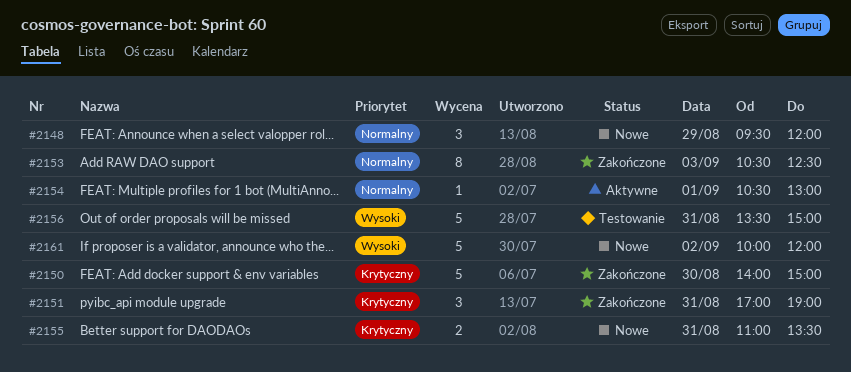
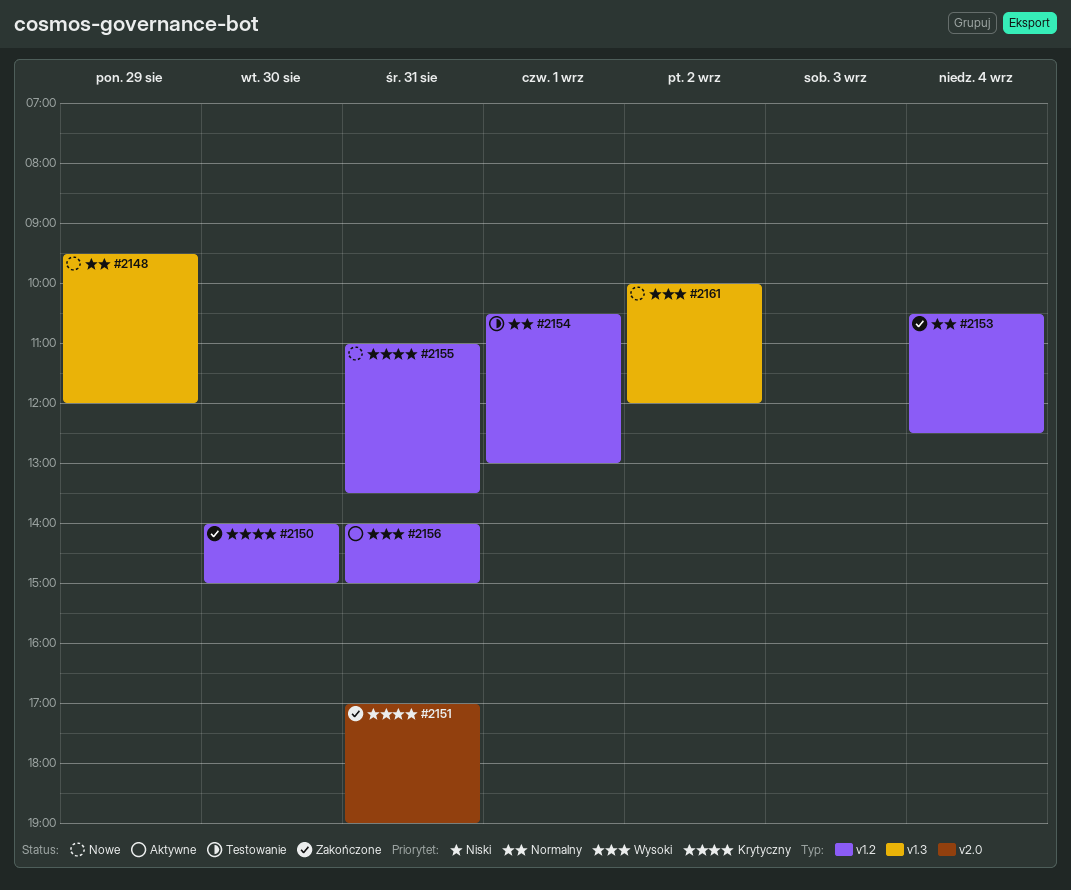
#2153, day: Sep 3 -> Sep 4
#2154, status: Aktywne -> Testowanie
#2156, status: Testowanie -> Aktywne
#2156, begins: 13:30 -> 14:00

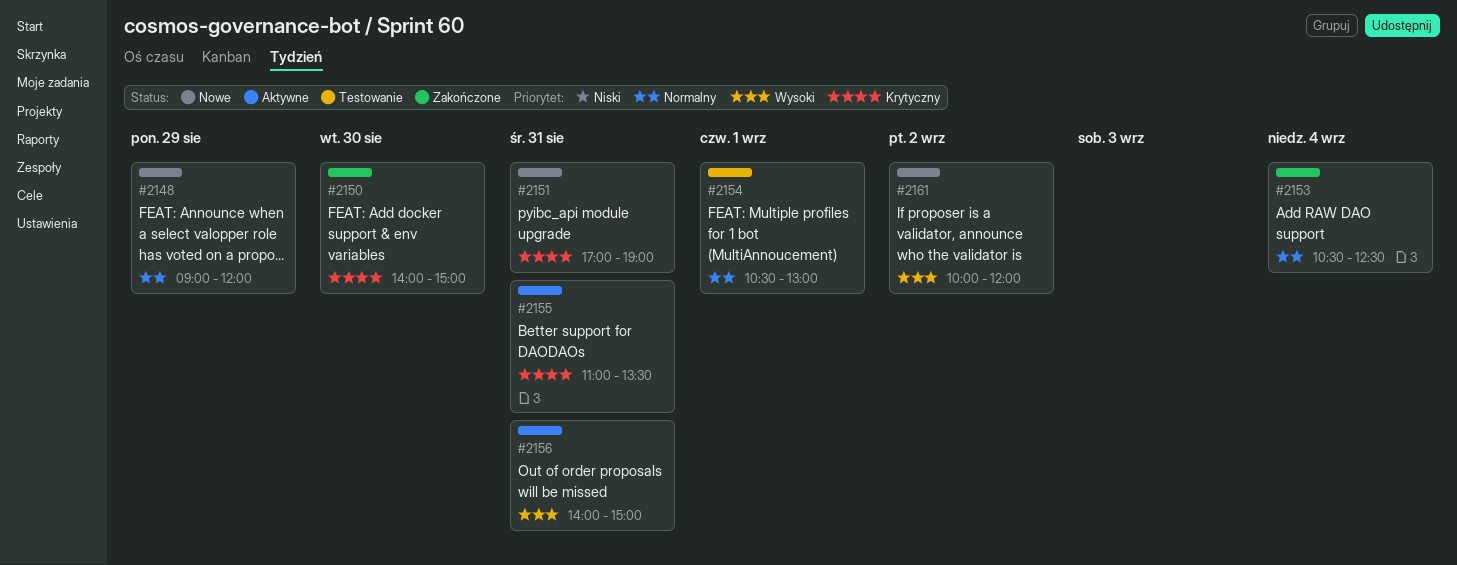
#2148, begins: 09:30 -> 09:00
#2151, status: Zakończone -> Nowe
#2155, status: Nowe -> Aktywne

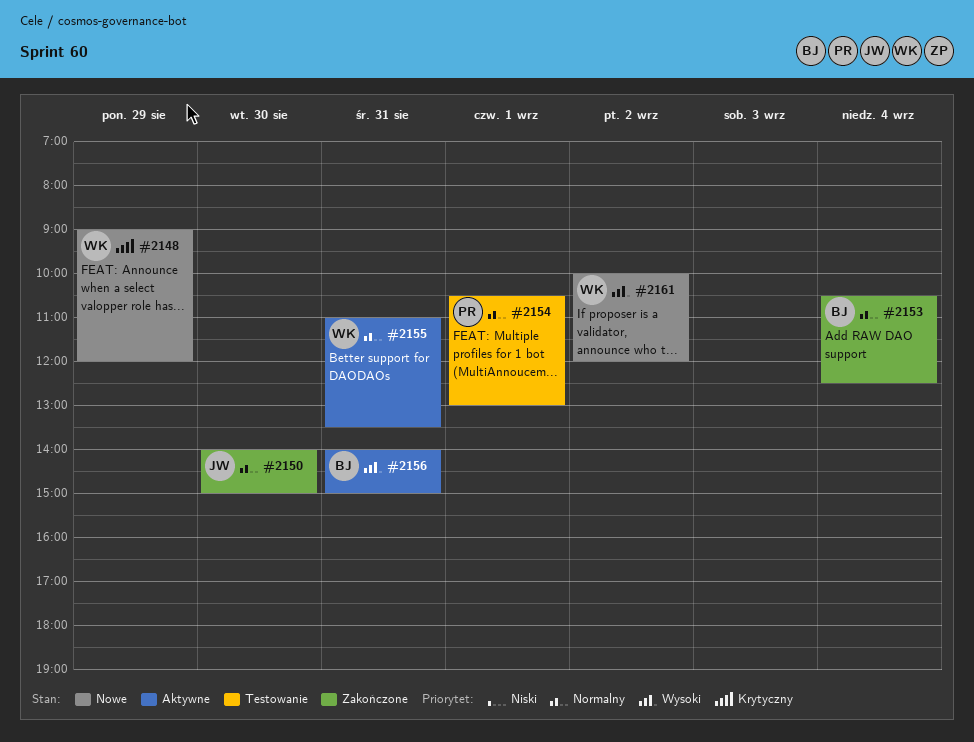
#2148, priority: Normalny -> Krytyczny
#2150, priority: Krytyczny -> Normalny
#2151: present -> none
#2155, priority: Krytyczny -> Normalny

